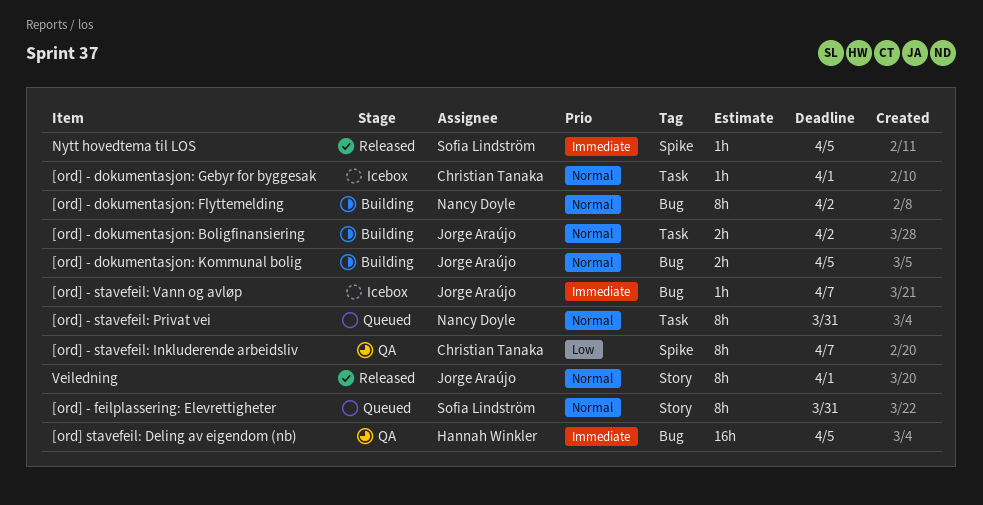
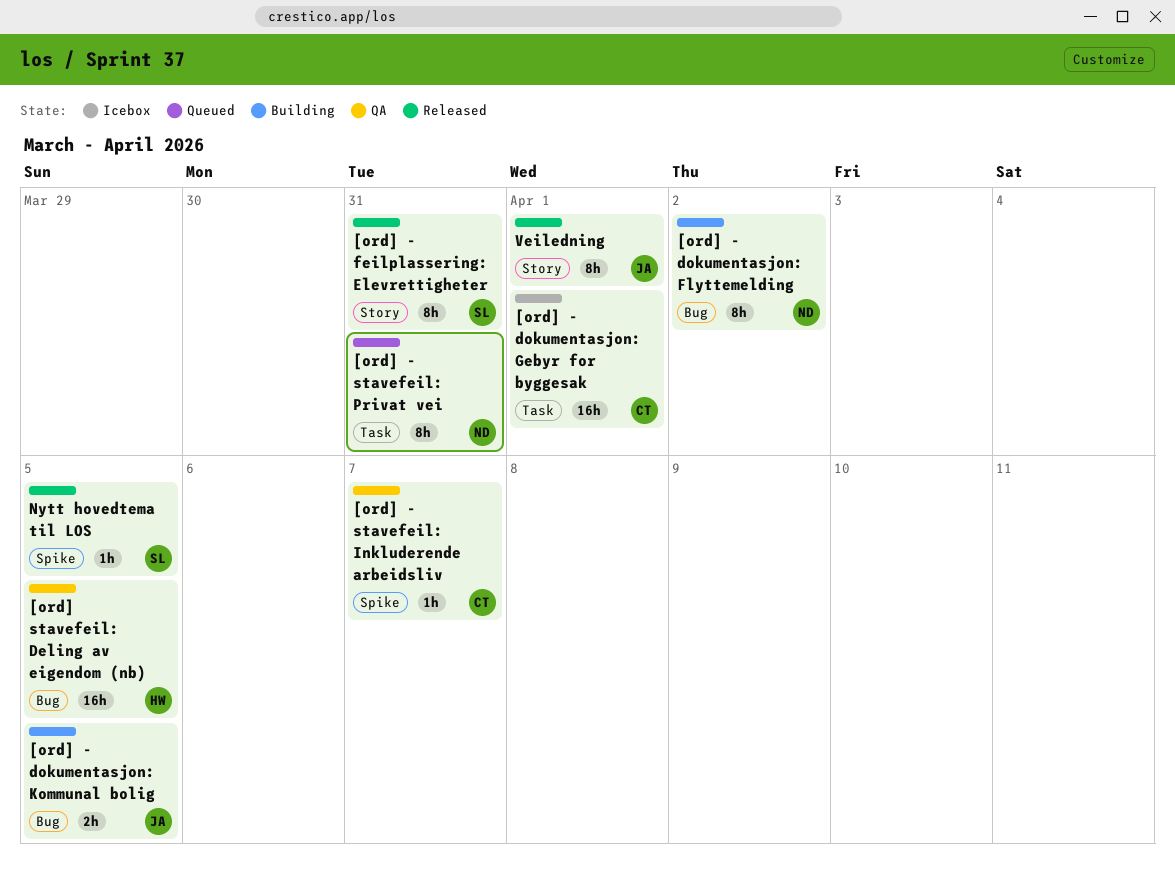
[ord] - dokumentasjon: Boligfinansiering: present -> none
[ord] - dokumentasjon: Gebyr for byggesak, estimate: 1h -> 16h
[ord] - feilplassering: Elevrettigheter, status: Queued -> Released
[ord] - stavefeil: Inkluderende arbeidsliv, estimate: 8h -> 1h
[ord] - stavefeil: Vann og avløp: present -> none

